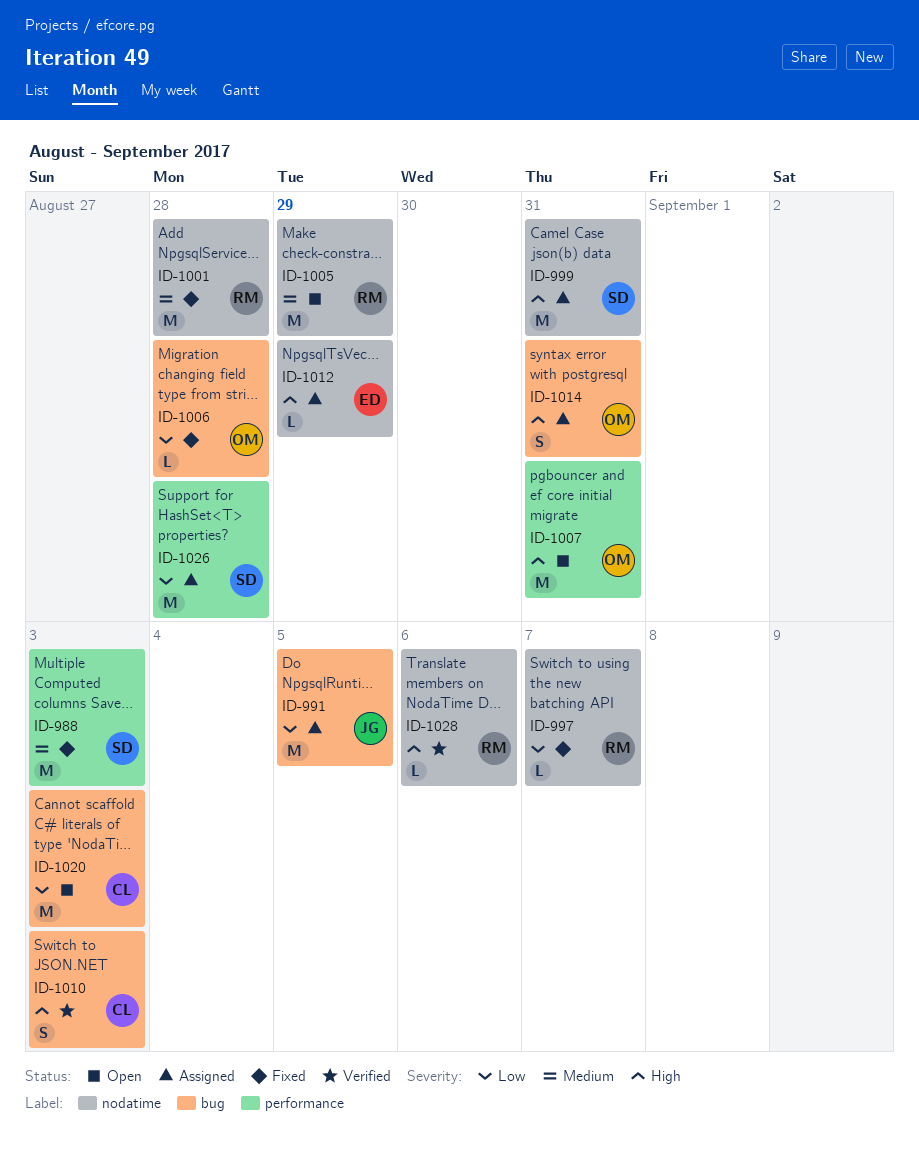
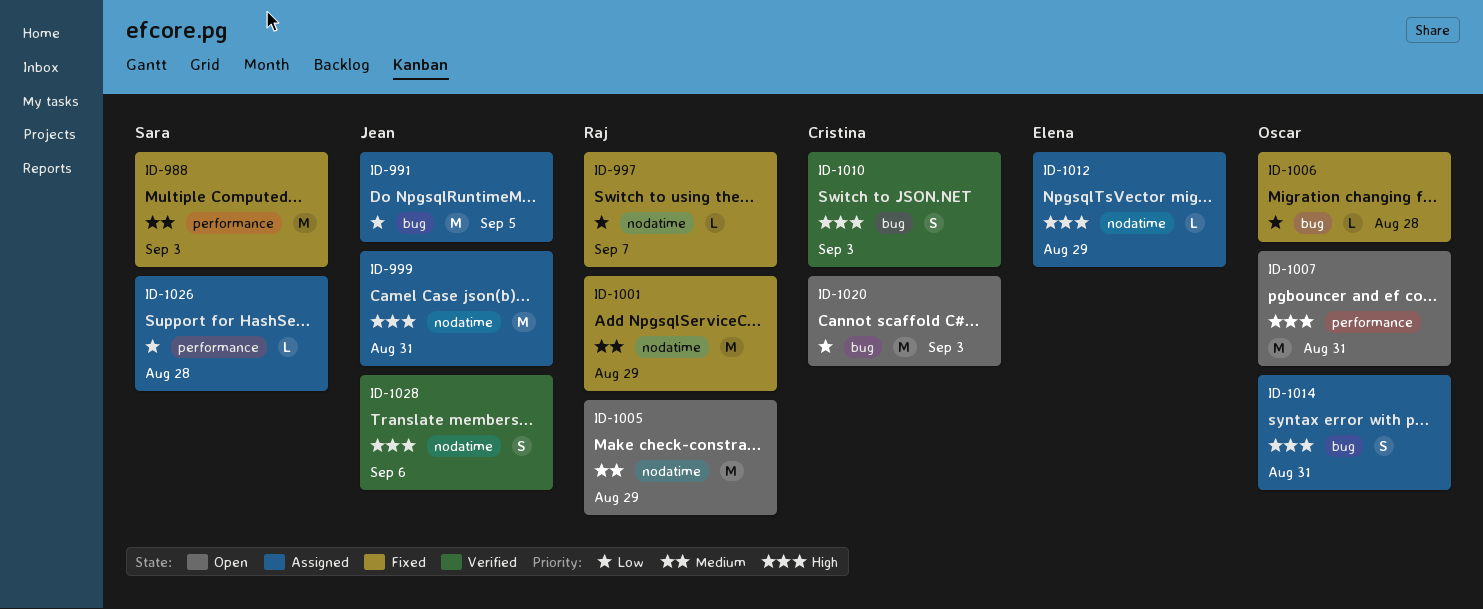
ID-999, owner: Sara -> Jean
ID-1001, due: Aug 28 -> Aug 29
ID-1026, estimate: M -> L
ID-1028, owner: Raj -> Jean
ID-1028, estimate: L -> S

